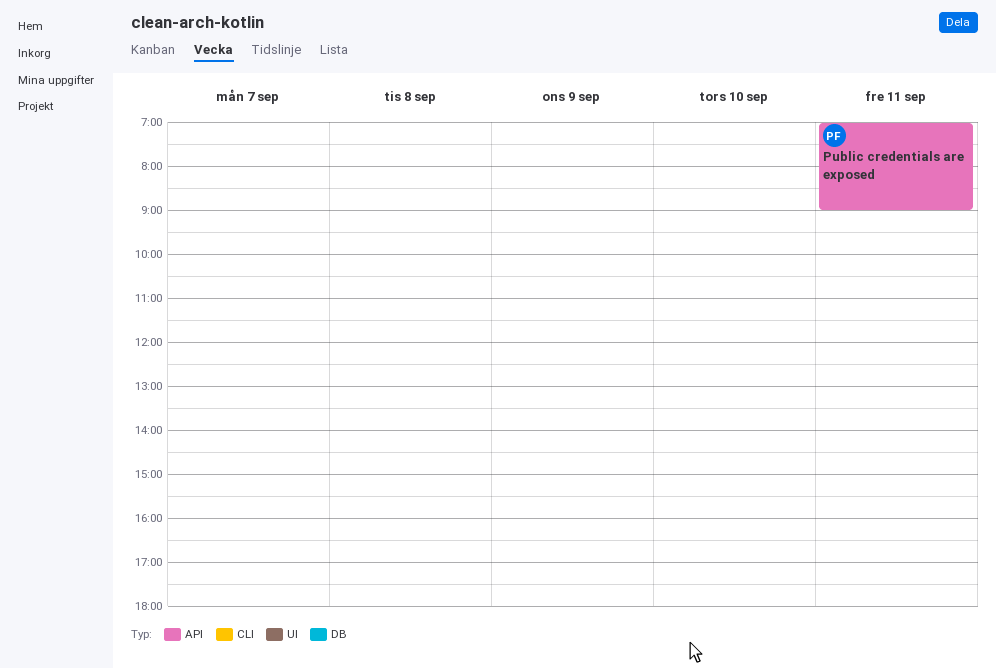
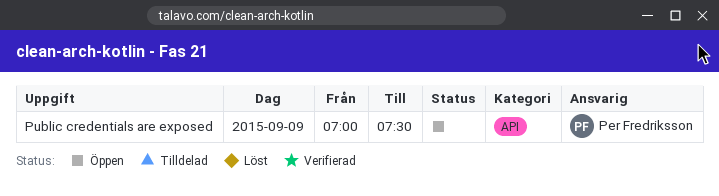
Public credentials are exposed, day: Sep 11 -> Sep 9
Public credentials are exposed, ends: 09:00 -> 07:30

